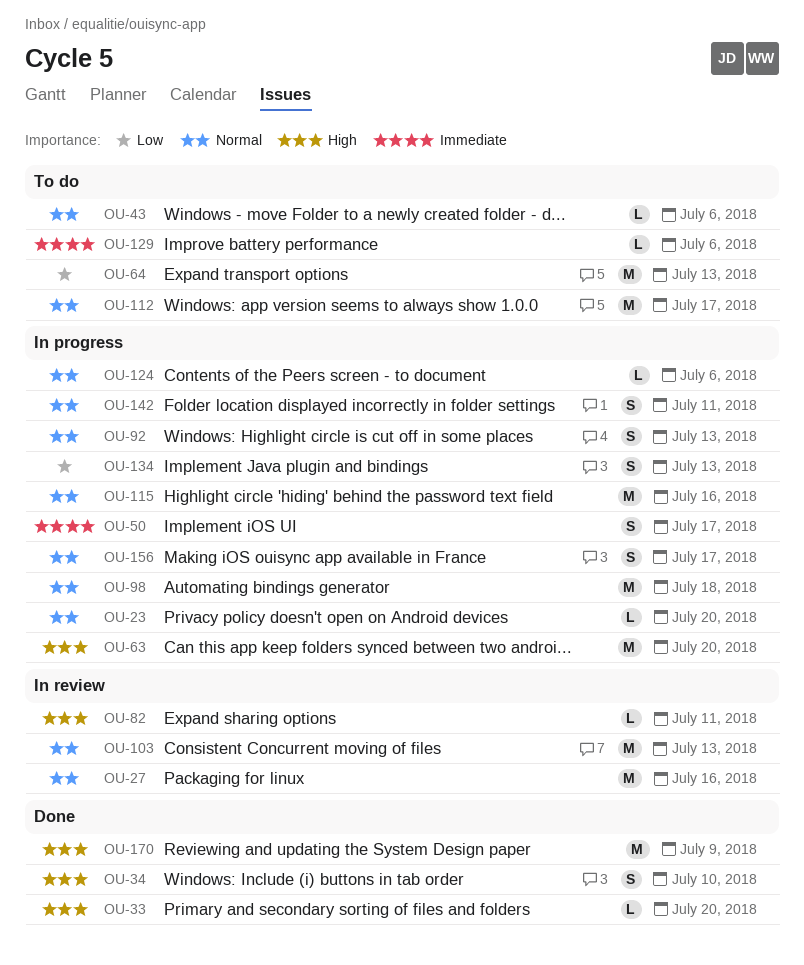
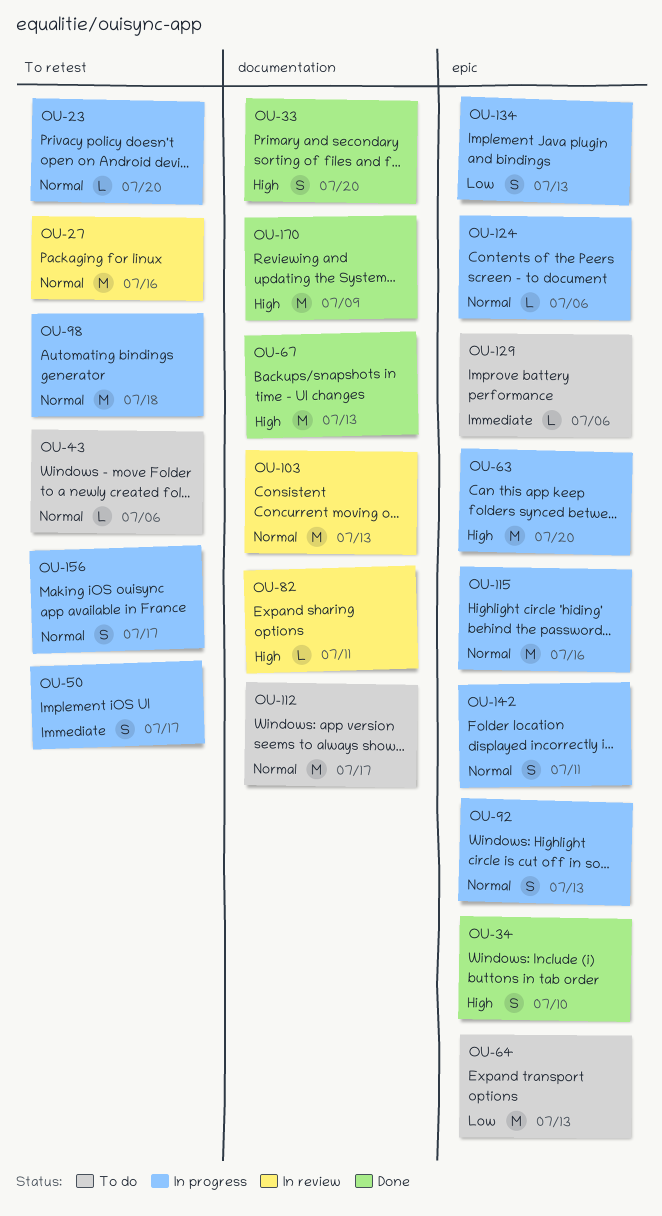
OU-33, estimate: L -> S
OU-67: none -> present

